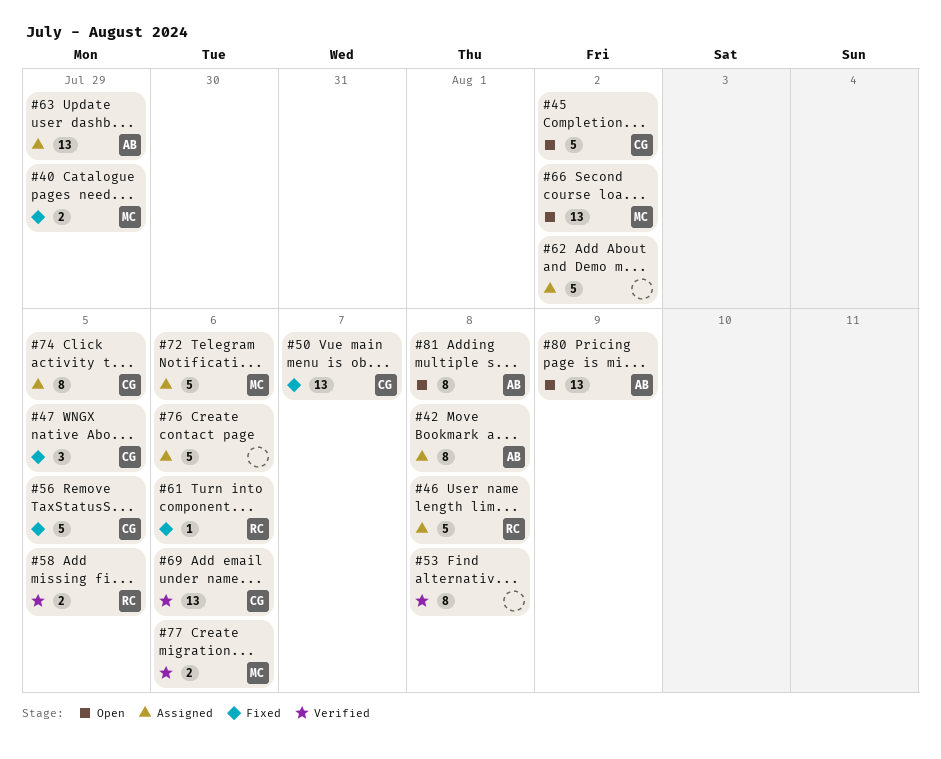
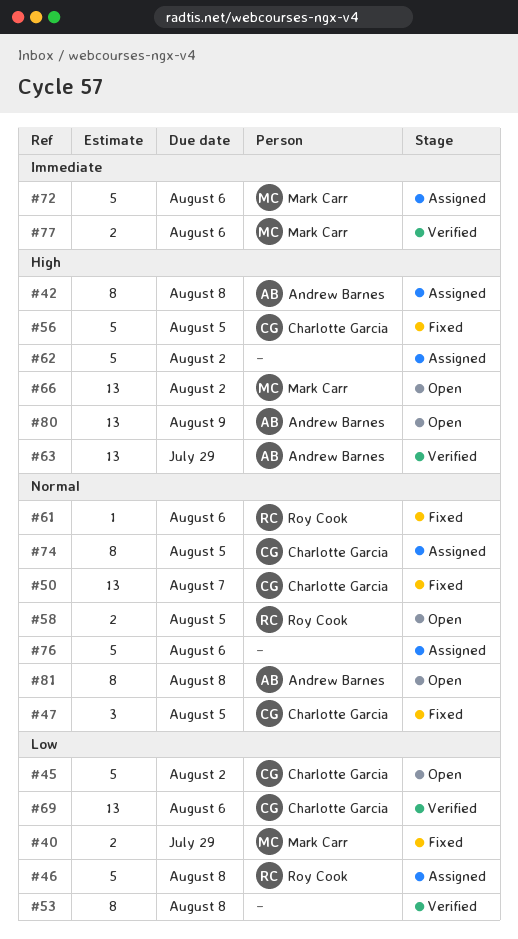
#58, status: Verified -> Open
#63, status: Assigned -> Verified

